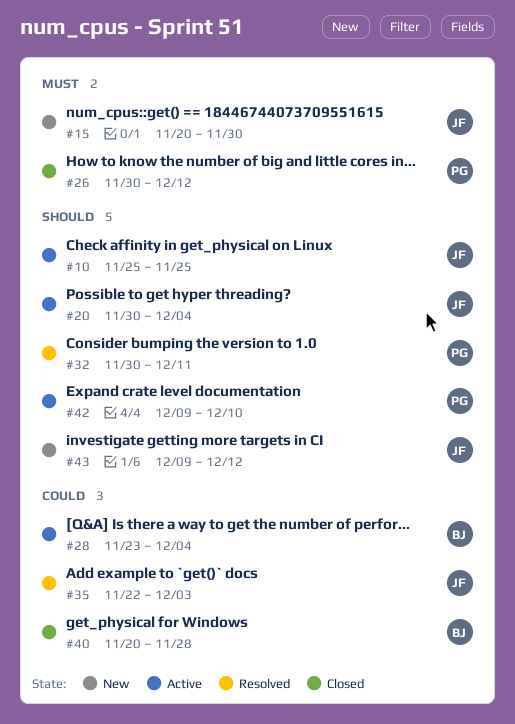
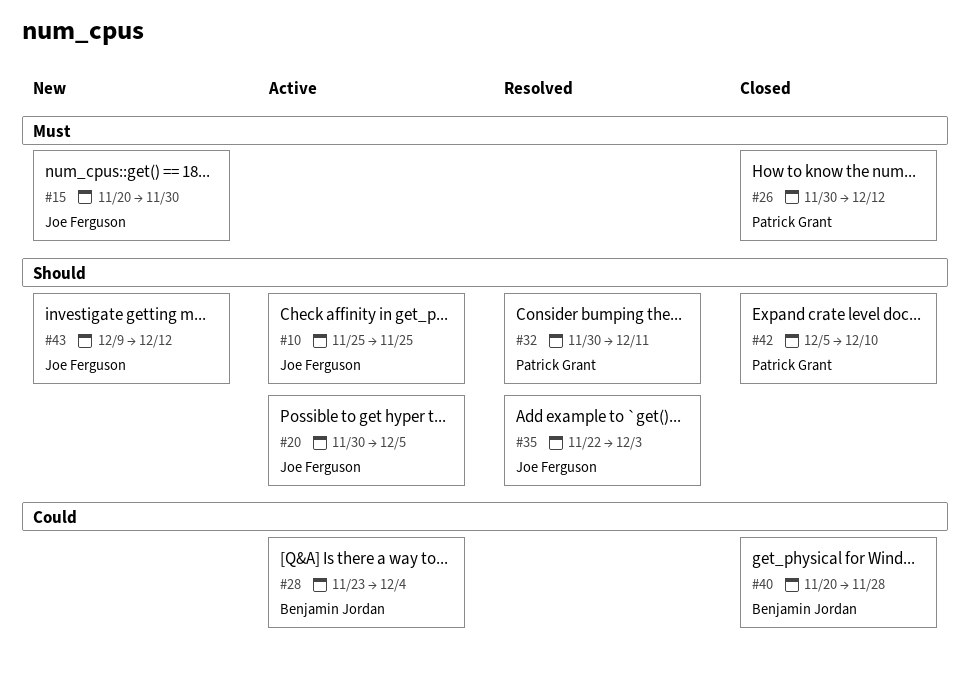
#20, due: Dec 4 -> Dec 5
#35, priority: Could -> Should
#42, status: Active -> Closed
#42, start: Dec 9 -> Dec 5

